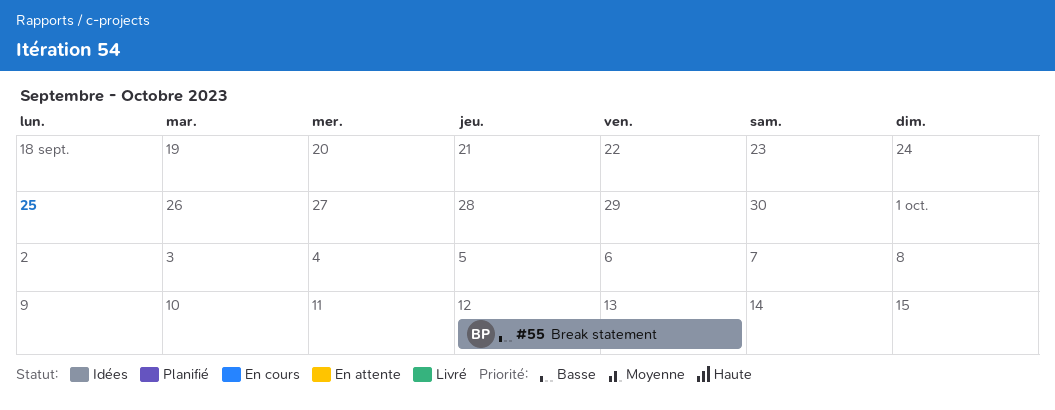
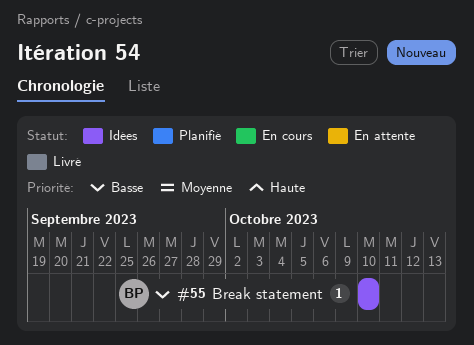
#55, start: Oct 12 -> Oct 10
#55, due: Oct 13 -> Oct 10

